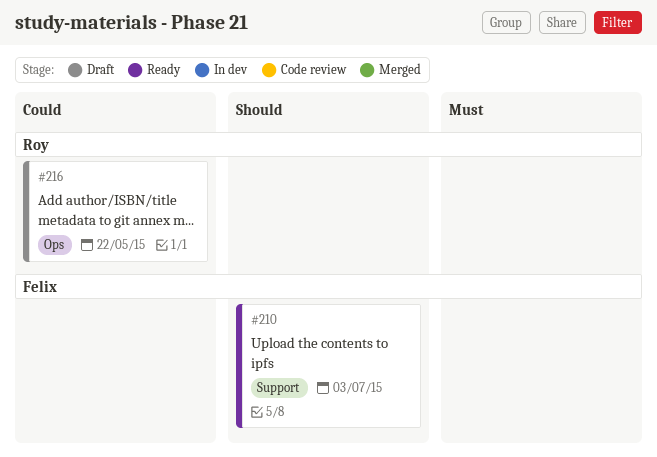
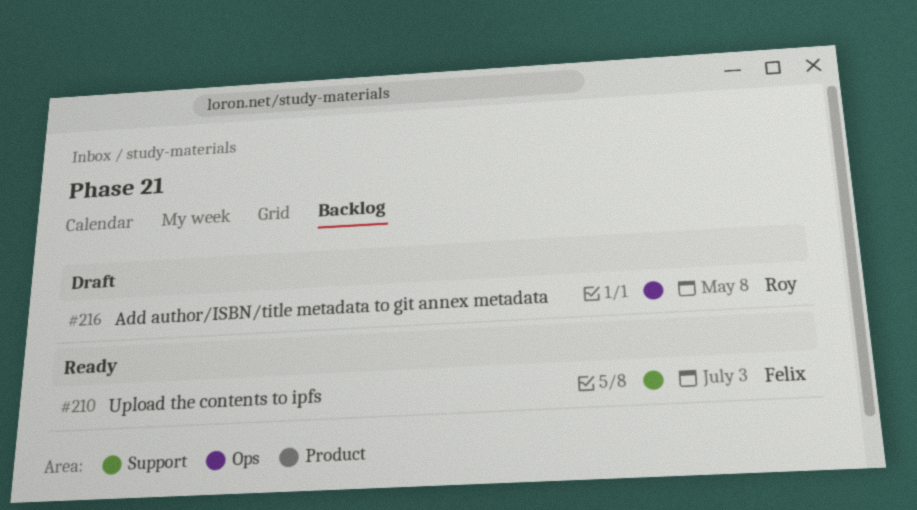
#216, due: May 22 -> May 8

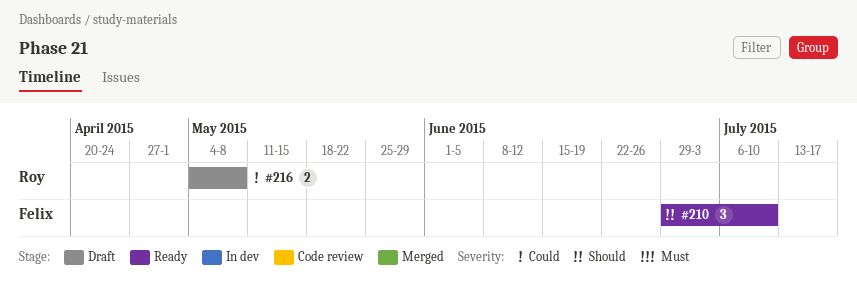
#210, due: Jul 3 -> Jul 10

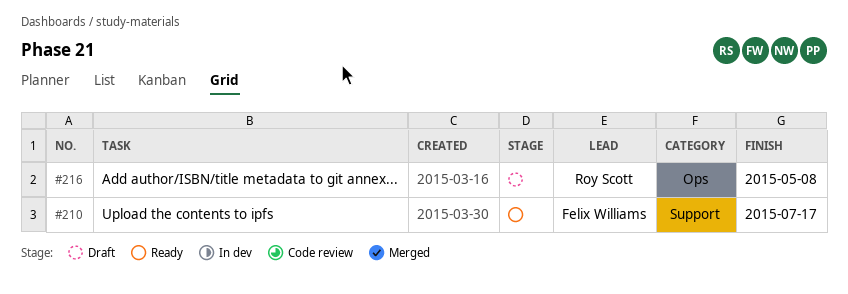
#210, due: Jul 10 -> Jul 17

